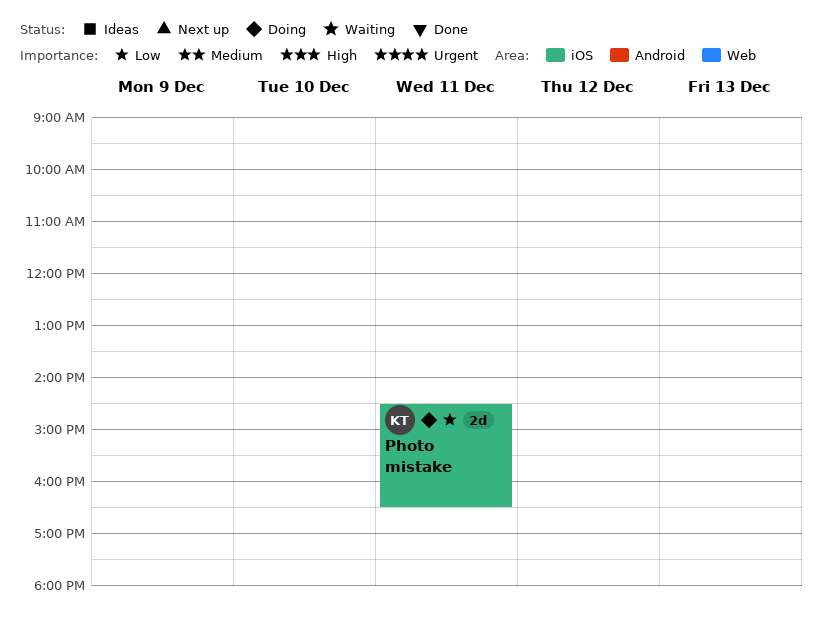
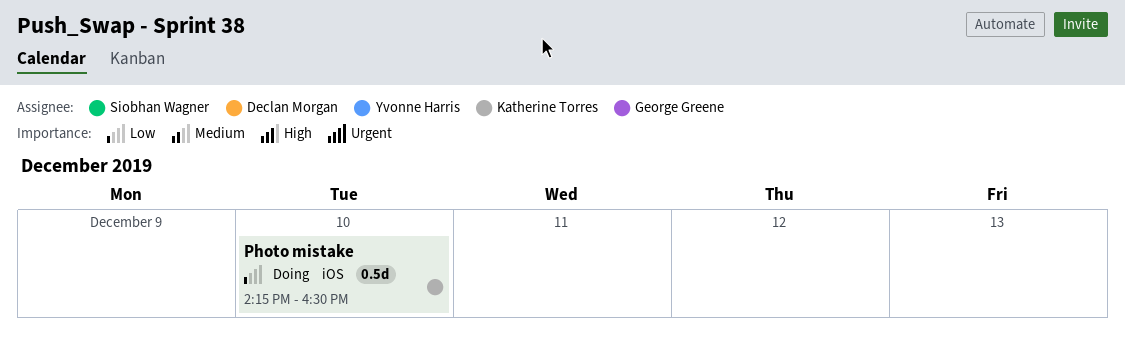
Photo mistake, estimate: 2d -> 0.5d
Photo mistake, day: Dec 11 -> Dec 10
Photo mistake, begins: 14:30 -> 14:15

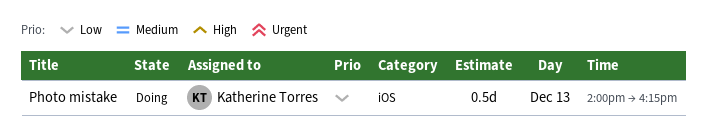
Photo mistake, day: Dec 10 -> Dec 13
Photo mistake, begins: 14:15 -> 14:00
Photo mistake, ends: 16:30 -> 16:15

